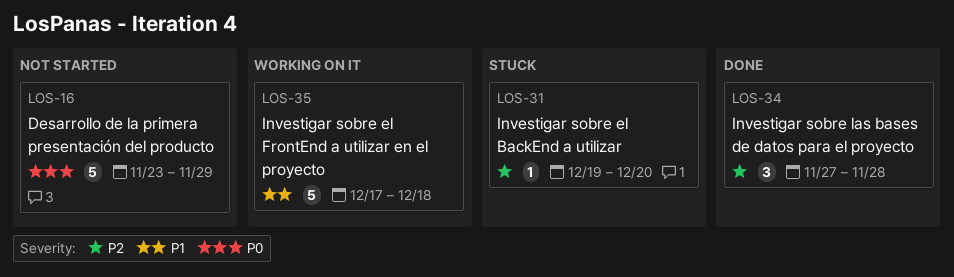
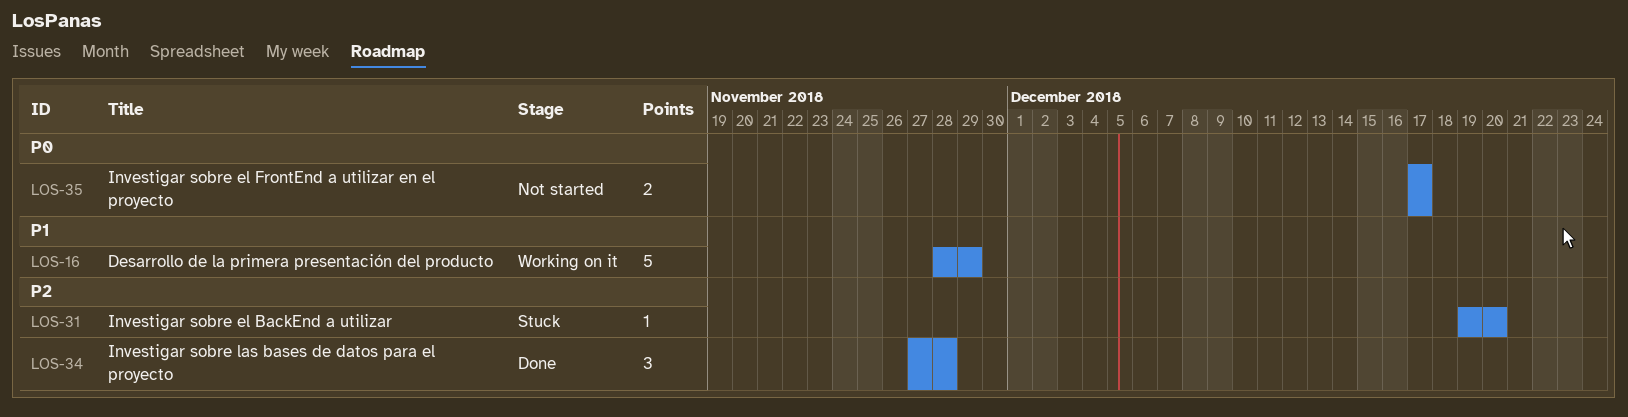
LOS-16, status: Not started -> Working on it
LOS-16, priority: P0 -> P1
LOS-16, start: Nov 23 -> Nov 28
LOS-35, status: Working on it -> Not started
LOS-35, priority: P1 -> P0
LOS-35, estimate: 5 -> 2
LOS-35, due: Dec 18 -> Dec 17

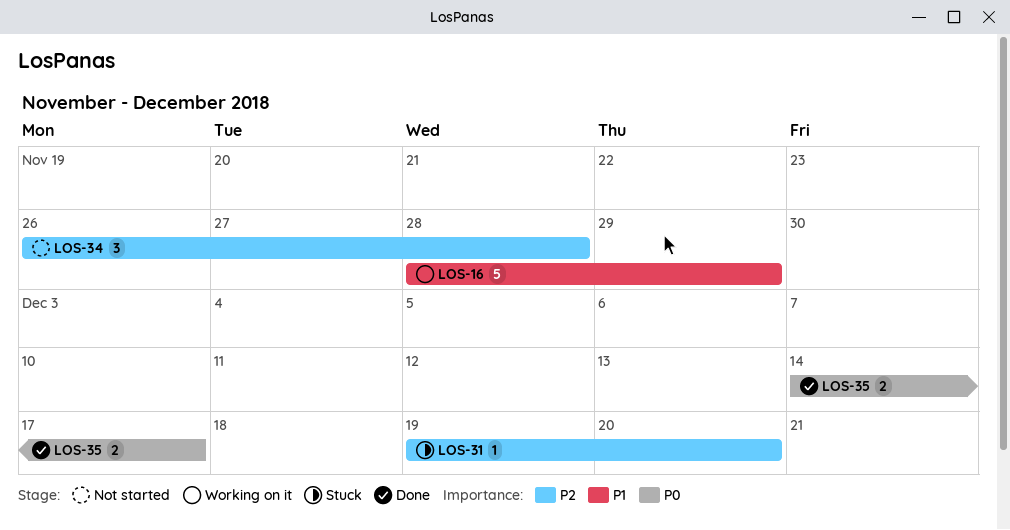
LOS-34, status: Done -> Not started
LOS-34, start: Nov 27 -> Nov 26
LOS-35, status: Not started -> Done
LOS-35, start: Dec 17 -> Dec 14

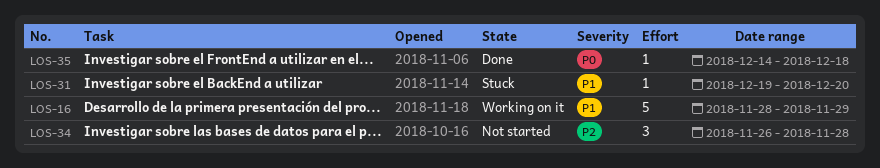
LOS-31, priority: P2 -> P1
LOS-35, estimate: 2 -> 1
LOS-35, due: Dec 17 -> Dec 18

